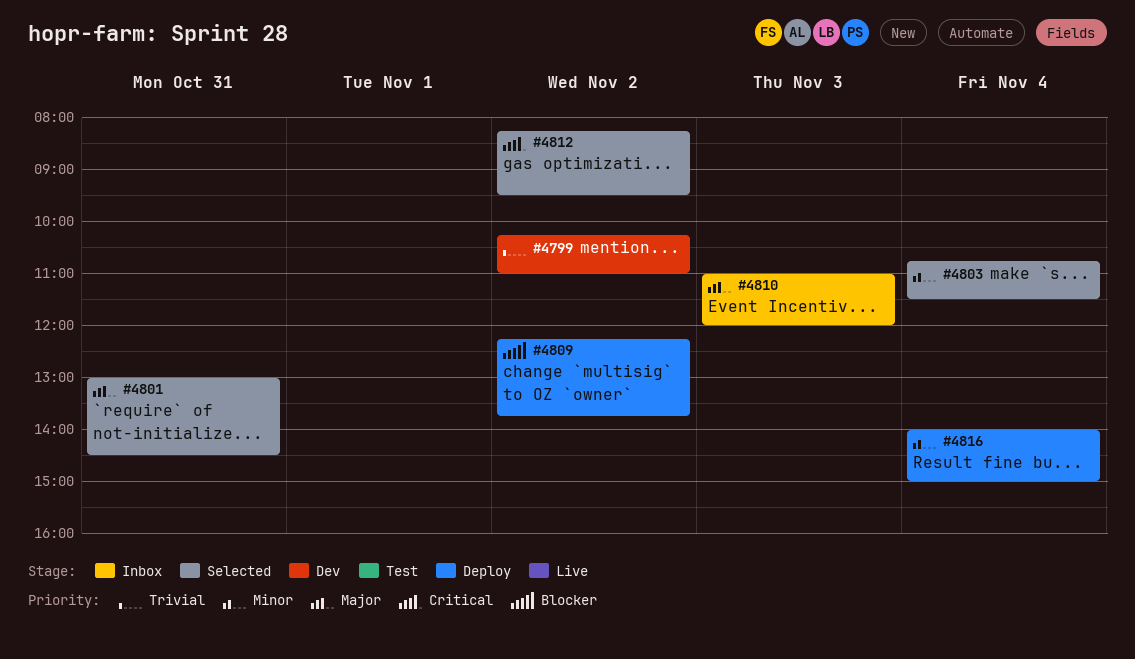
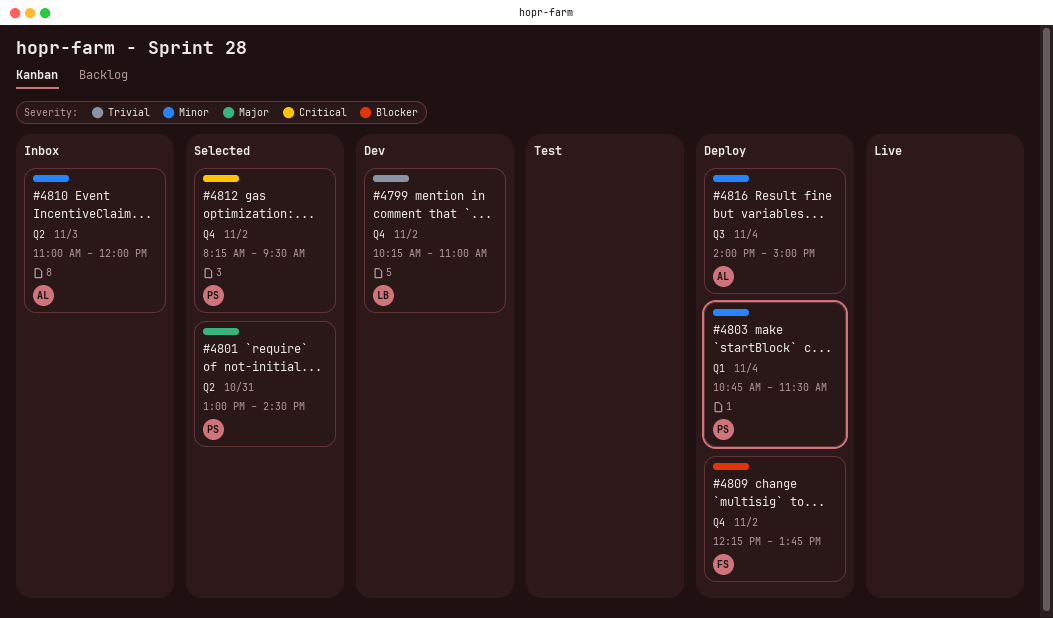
#4803, status: Selected -> Deploy
#4810, priority: Major -> Minor

